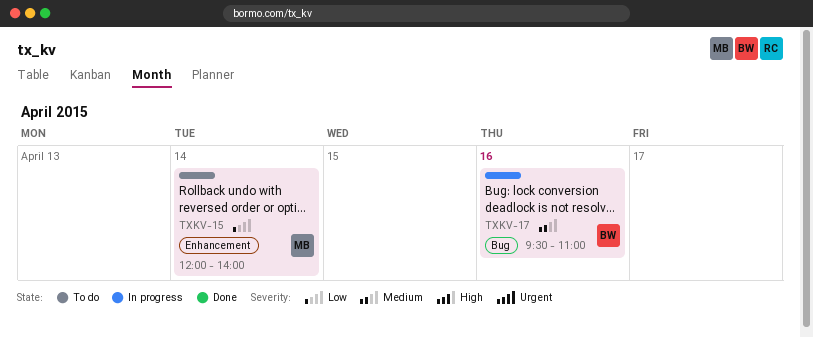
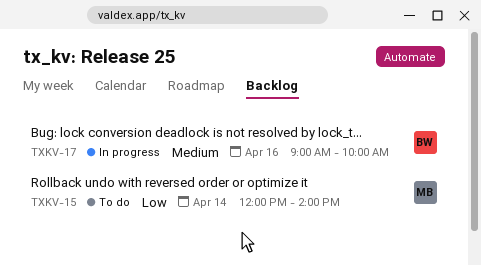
TXKV-17, begins: 09:30 -> 09:00
TXKV-17, ends: 11:00 -> 10:00

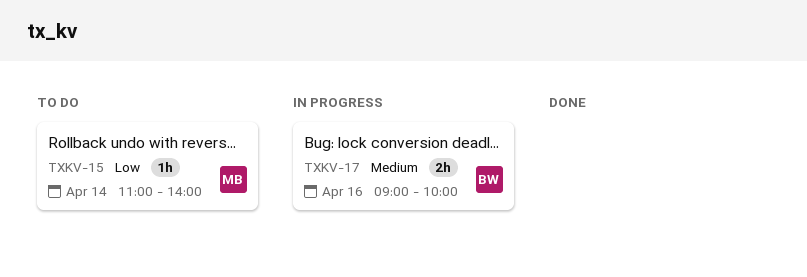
TXKV-15, begins: 12:00 -> 11:00

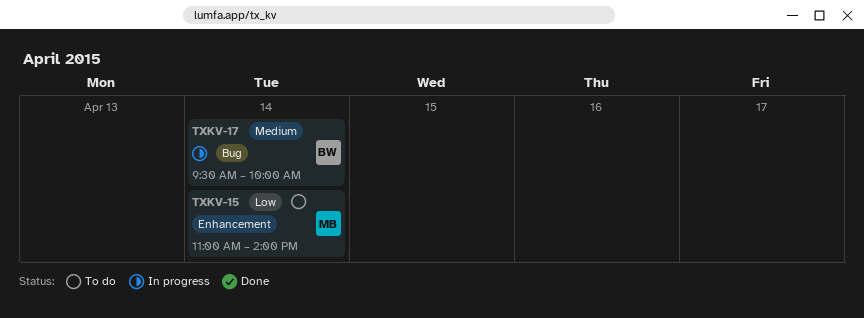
TXKV-17, day: Apr 16 -> Apr 14
TXKV-17, begins: 09:00 -> 09:30

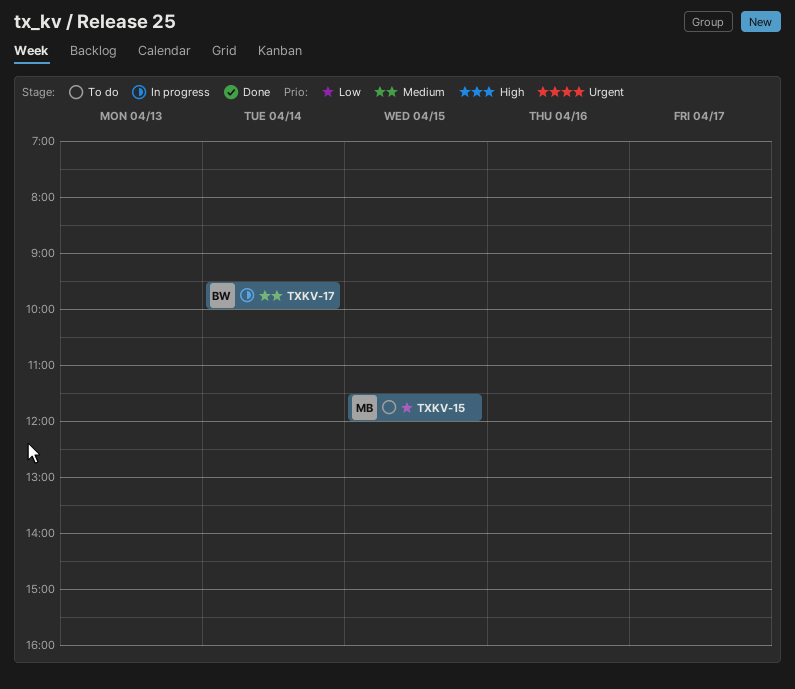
TXKV-15, day: Apr 14 -> Apr 15
TXKV-15, begins: 11:00 -> 11:30
TXKV-15, ends: 14:00 -> 12:00

